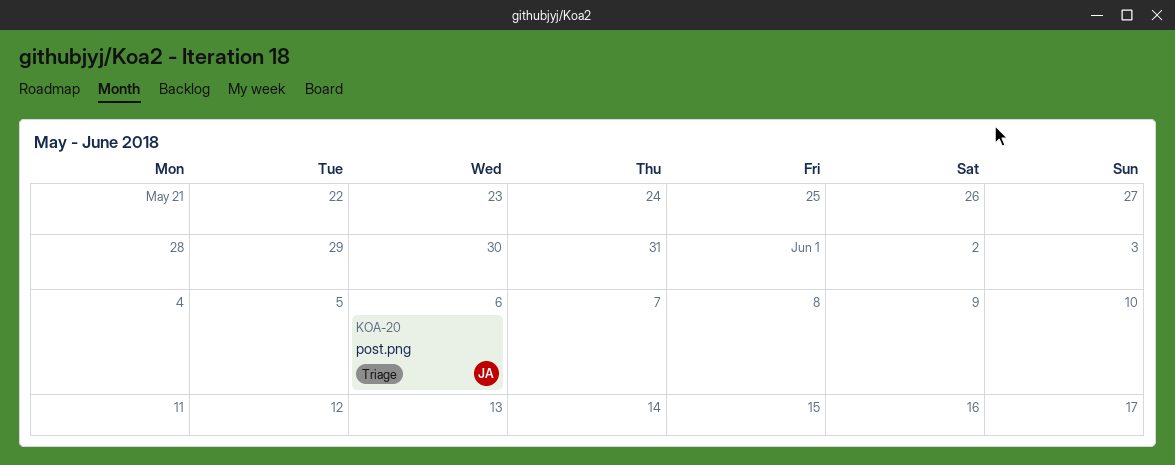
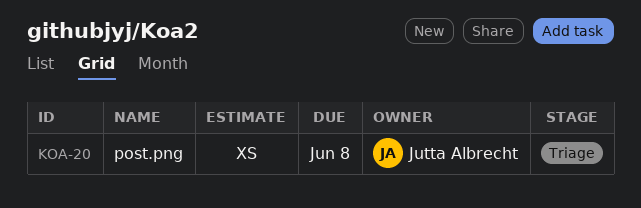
KOA-20, due: Jun 6 -> Jun 8

